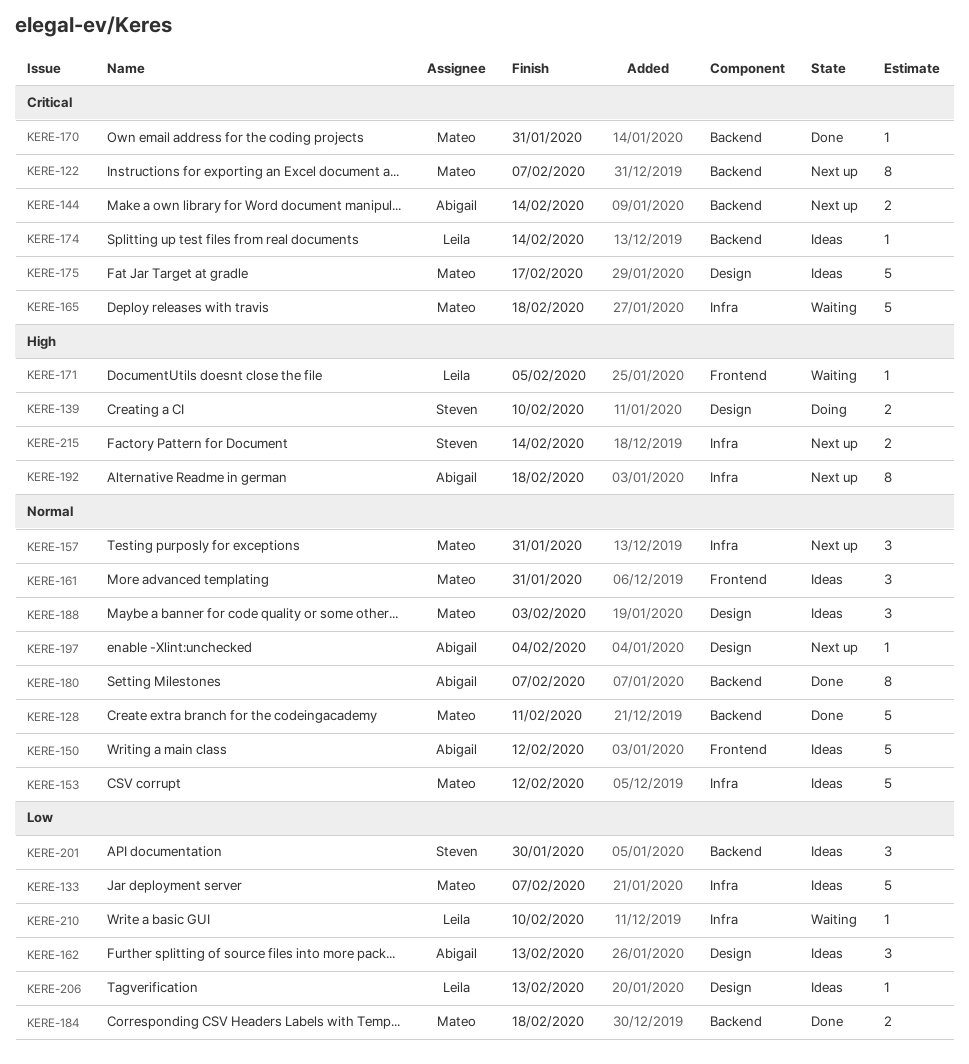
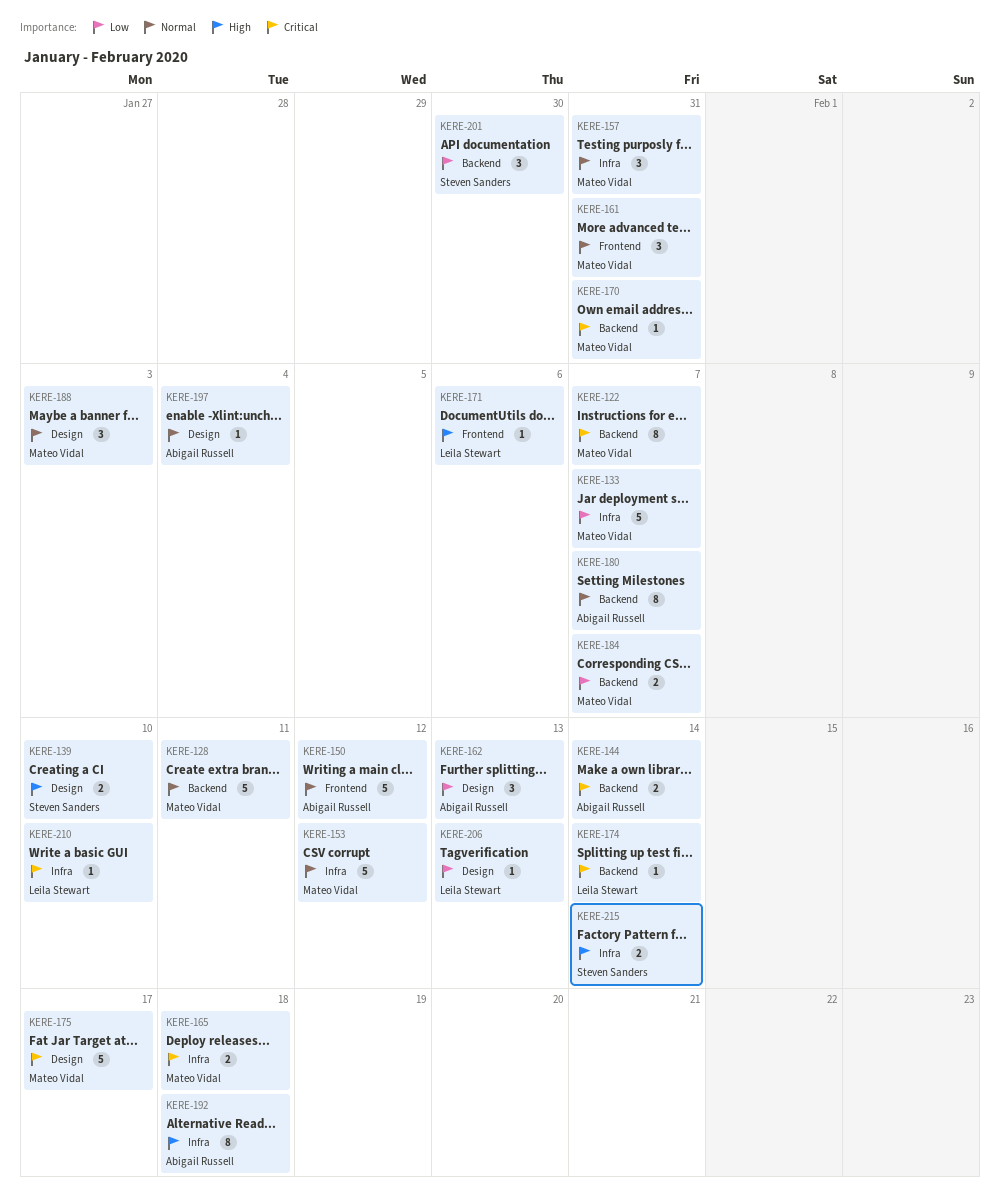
KERE-165, estimate: 5 -> 2
KERE-171, due: Feb 5 -> Feb 6
KERE-184, due: Feb 18 -> Feb 7
KERE-210, priority: Low -> Critical

